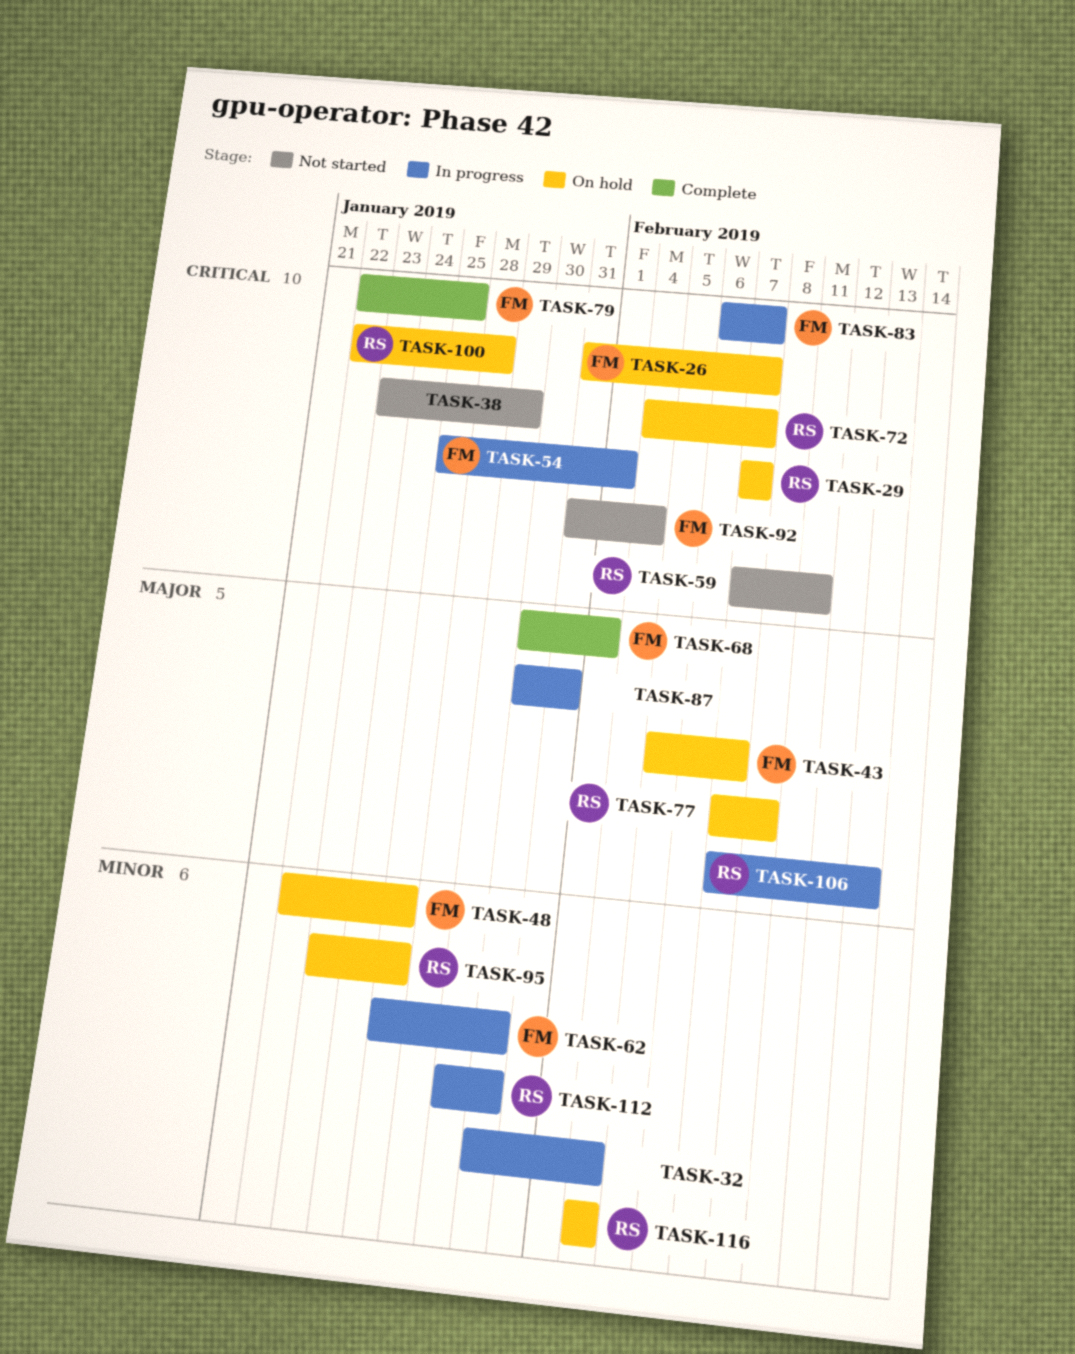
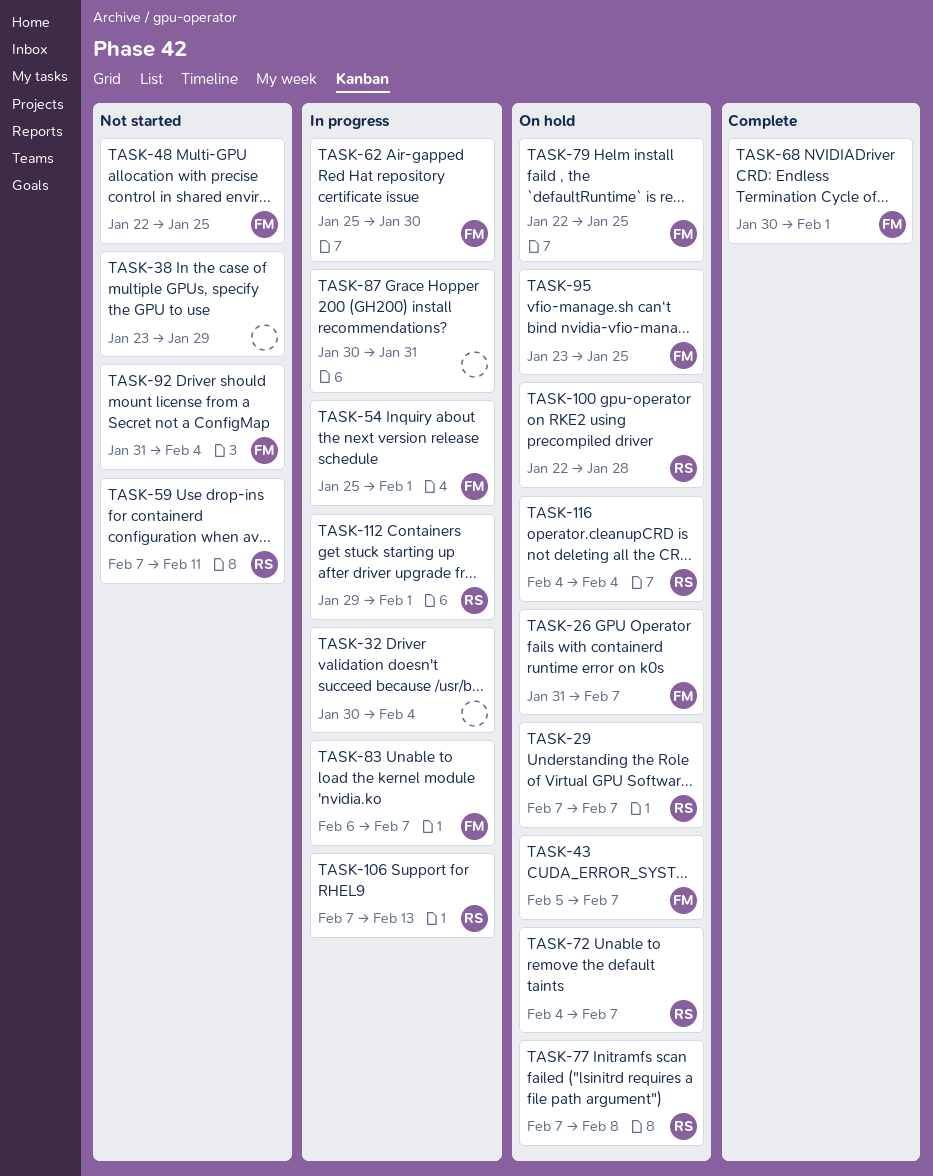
TASK-48, status: On hold -> Not started
TASK-79, status: Complete -> On hold
TASK-95, owner: RS -> FM
TASK-112, due: Jan 30 -> Feb 1

